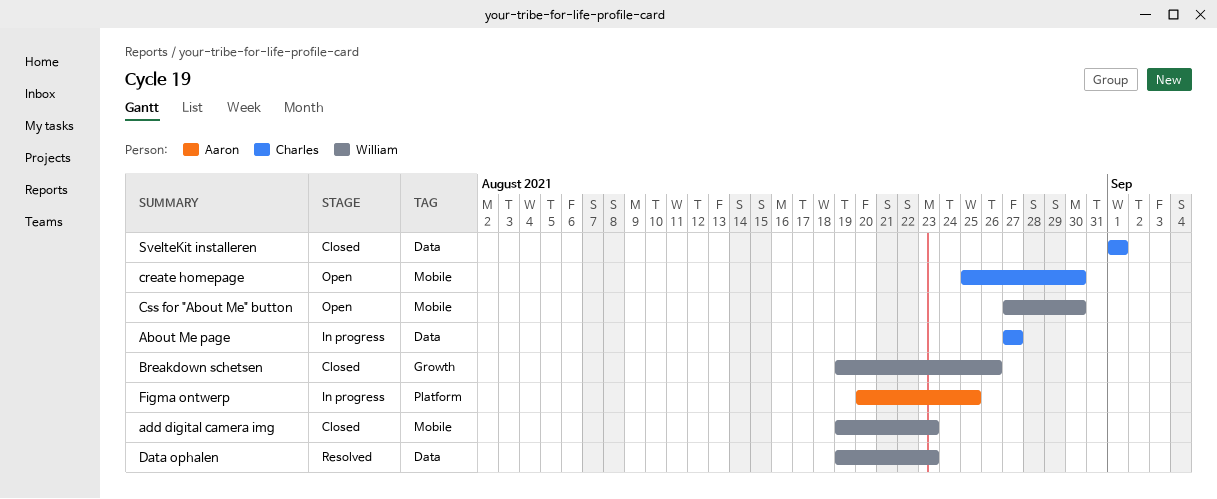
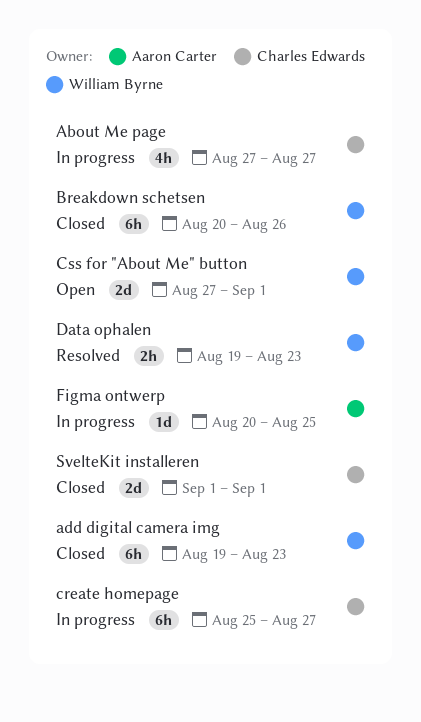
Breakdown schetsen, start: Aug 19 -> Aug 20
create homepage, status: Open -> In progress
create homepage, due: Aug 30 -> Aug 27
Css for "About Me" button, due: Aug 30 -> Sep 1

